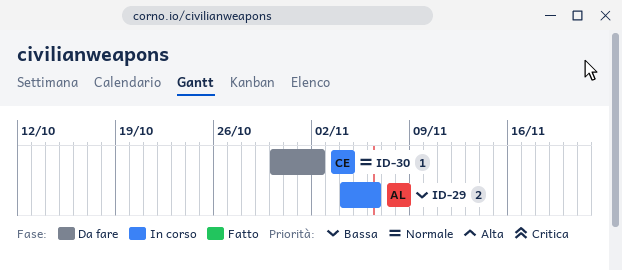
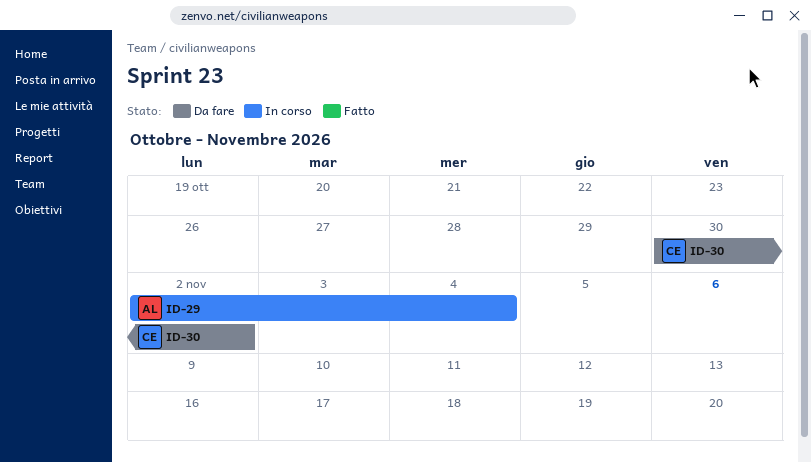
ID-29, start: Nov 4 -> Nov 2
ID-29, due: Nov 6 -> Nov 4

